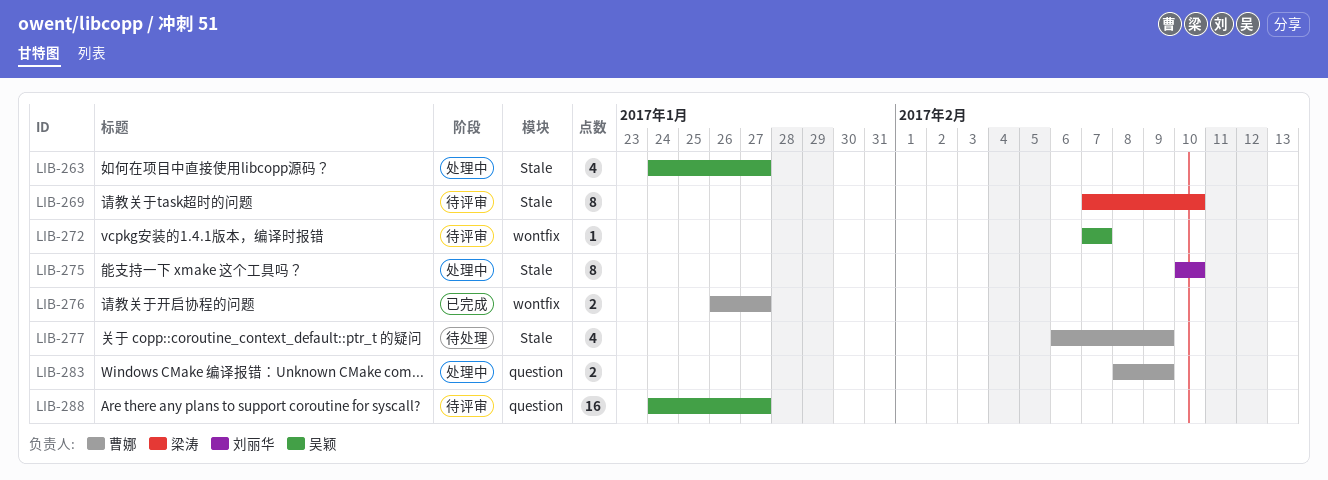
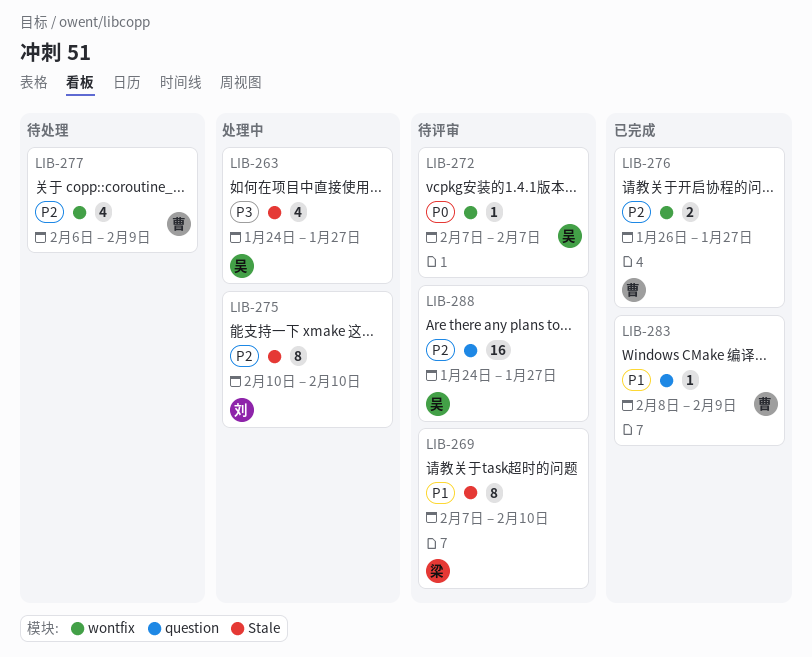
LIB-277, label: Stale -> wontfix
LIB-283, status: 处理中 -> 已完成
LIB-283, estimate: 2 -> 1

